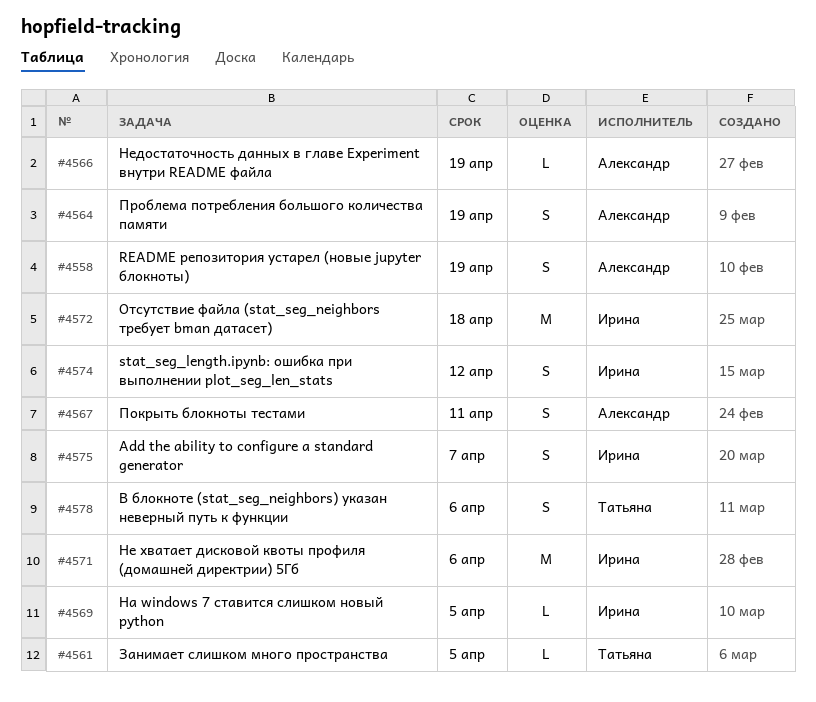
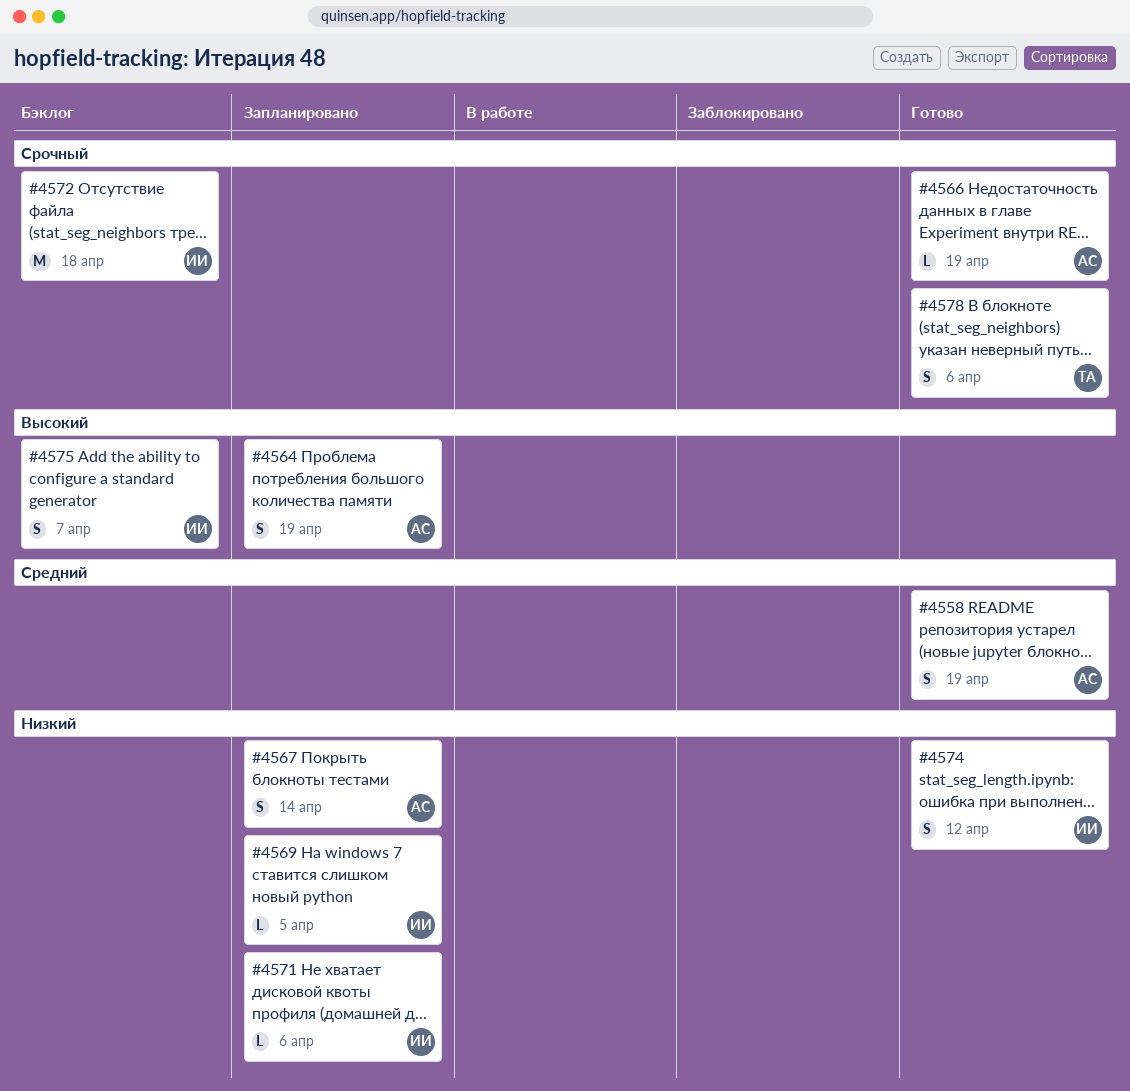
#4561: present -> none
#4567, due: Apr 11 -> Apr 14
#4571, estimate: M -> L

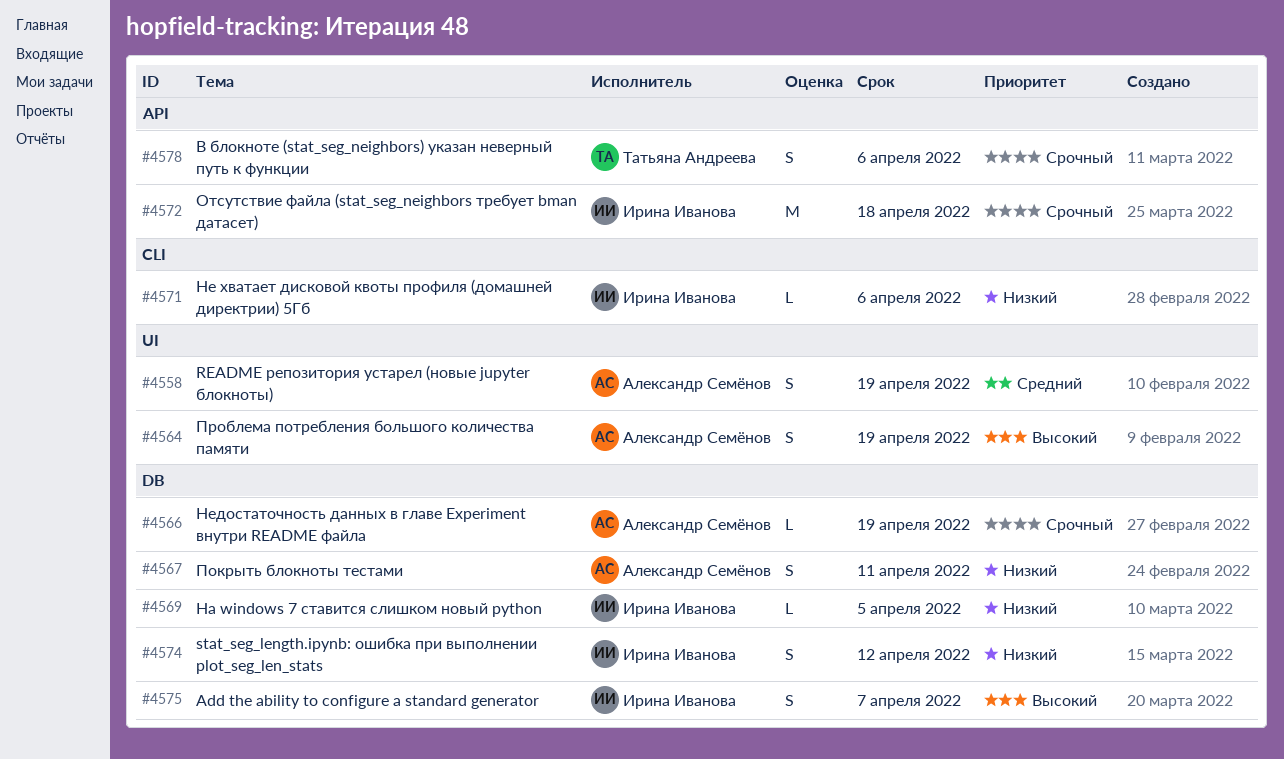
#4567, due: Apr 14 -> Apr 11

